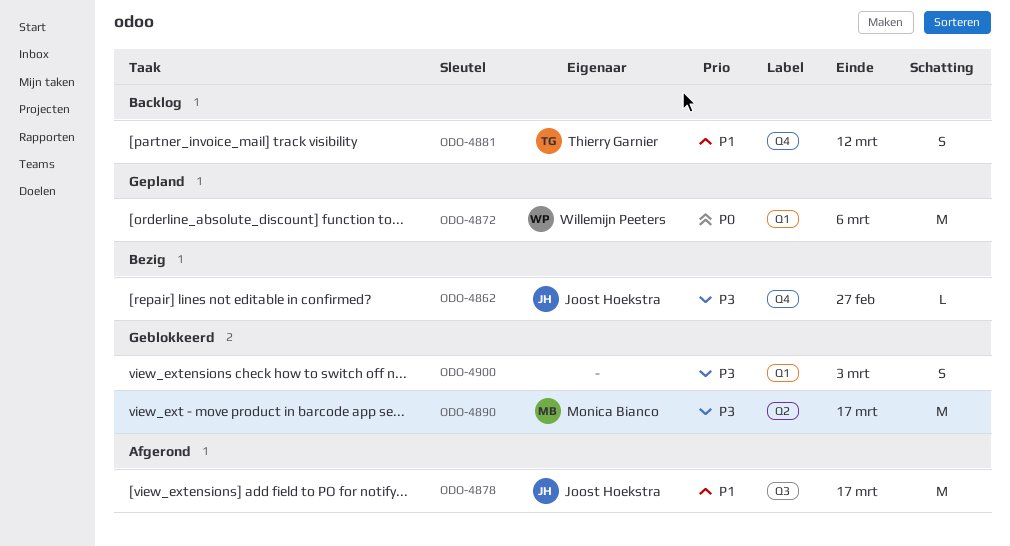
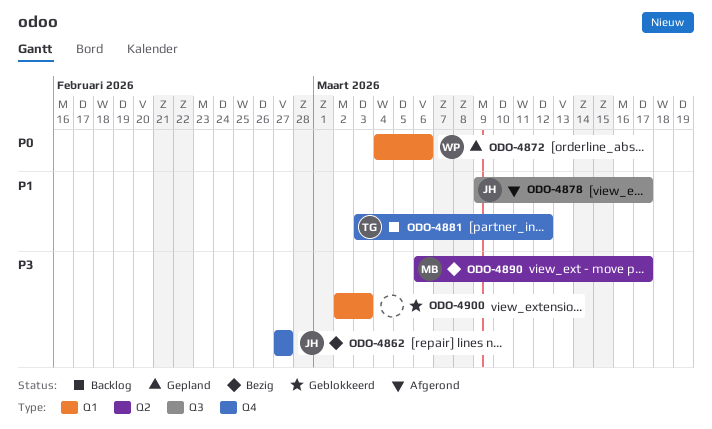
ODO-4890, status: Geblokkeerd -> Bezig

